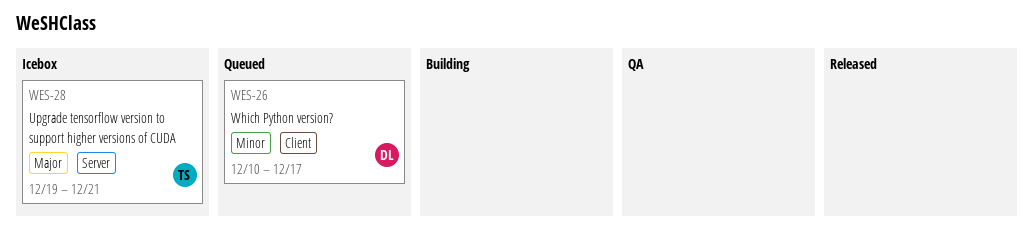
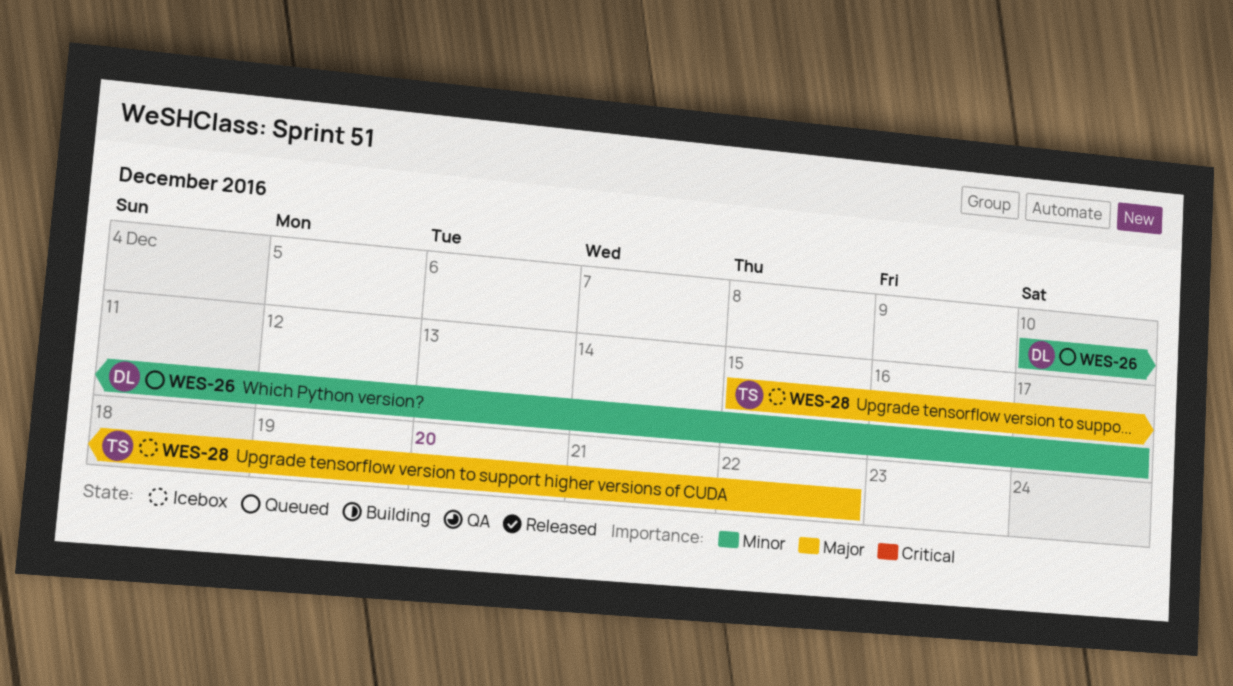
WES-28, start: Dec 19 -> Dec 15
WES-28, due: Dec 21 -> Dec 22

